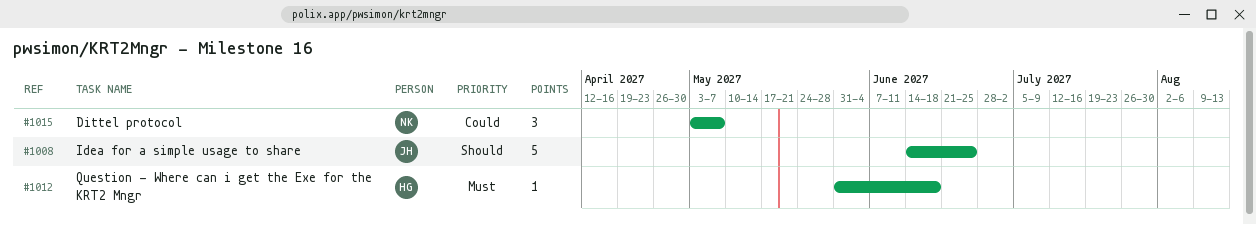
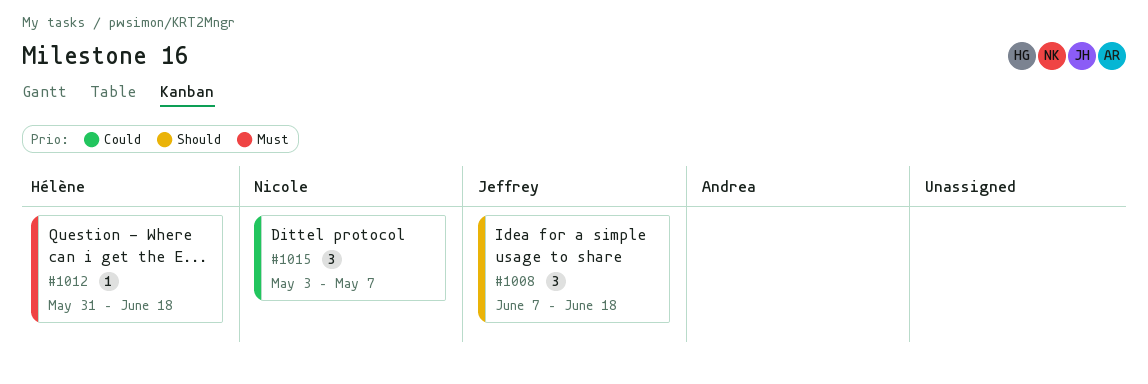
#1008, estimate: 5 -> 3
#1008, start: Jun 14 -> Jun 7
#1008, due: Jun 25 -> Jun 18

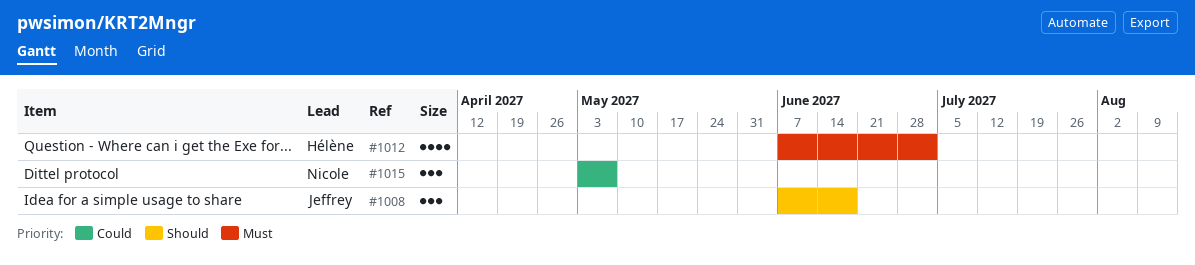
#1012, estimate: 1 -> 4
#1012, start: May 31 -> Jun 7
#1012, due: Jun 18 -> Jul 2

